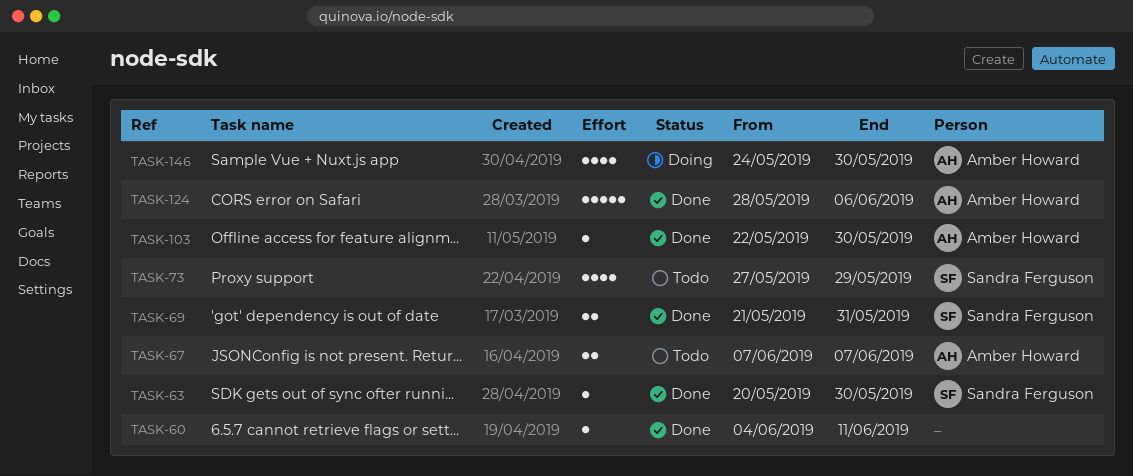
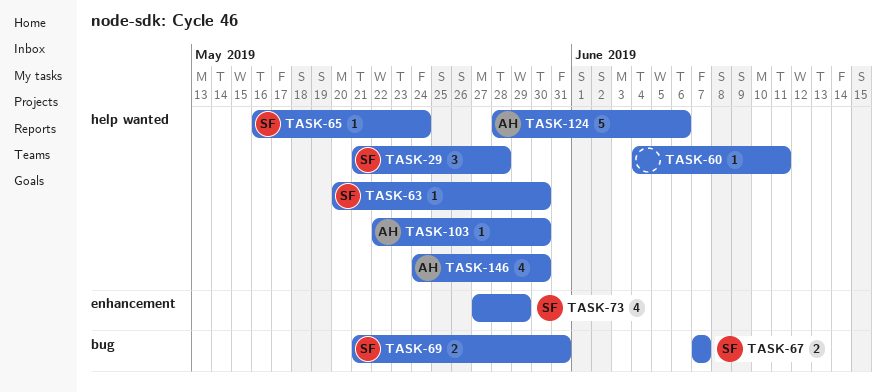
TASK-29: none -> present
TASK-65: none -> present
TASK-67, owner: Amber Howard -> Sandra Ferguson

